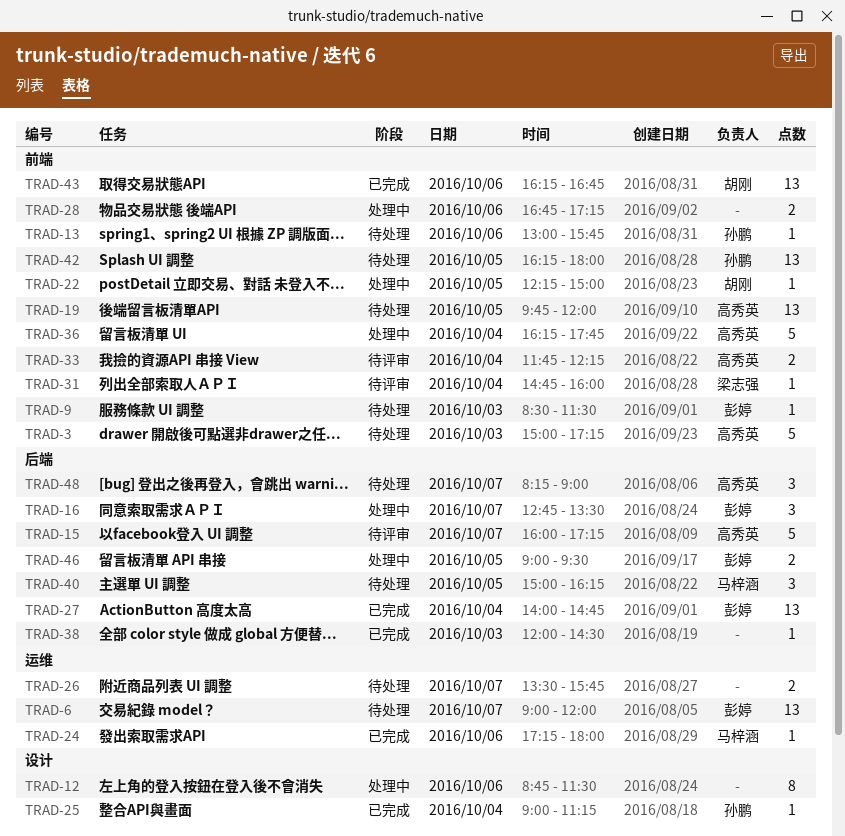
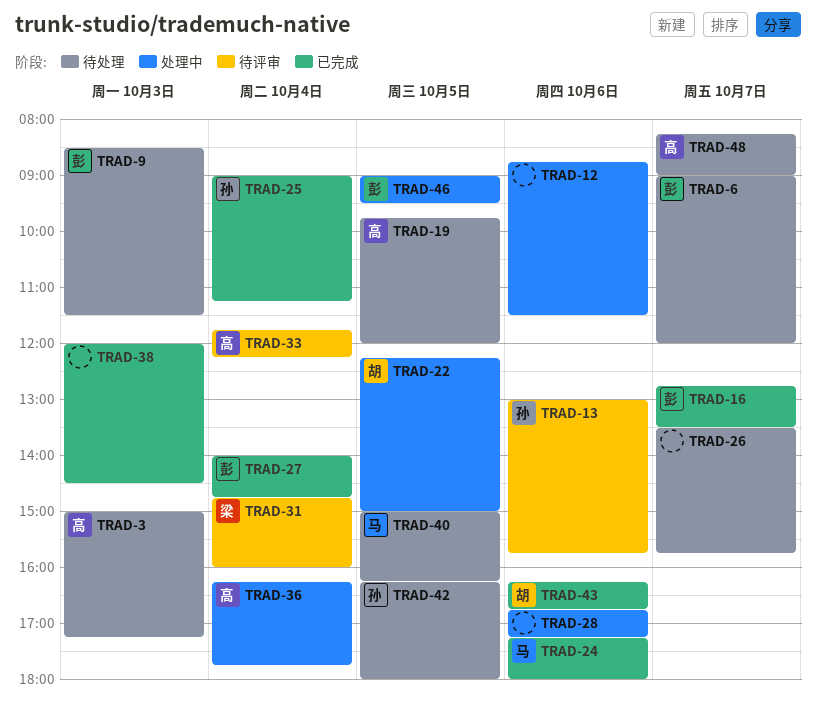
TRAD-13, status: 待处理 -> 待评审
TRAD-15: present -> none
TRAD-16, status: 处理中 -> 已完成

